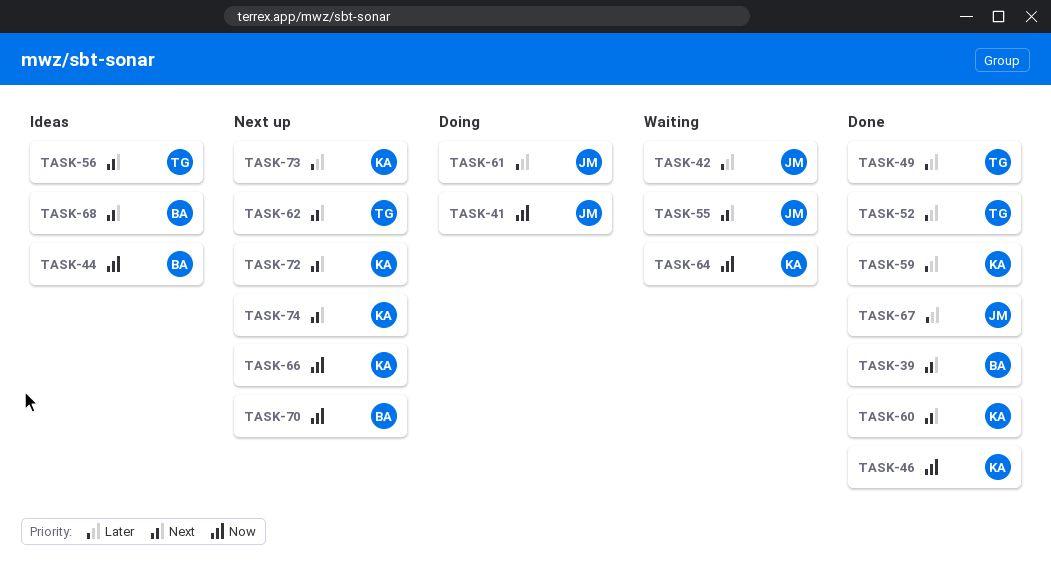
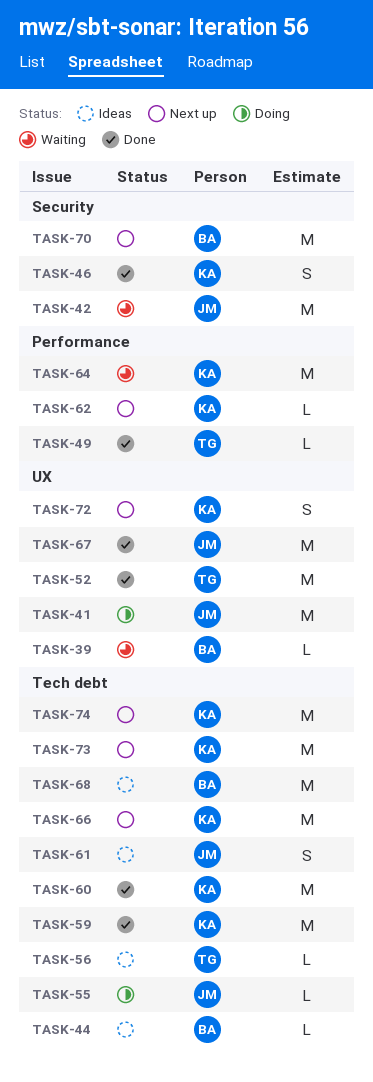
TASK-39, status: Done -> Waiting
TASK-55, status: Waiting -> Doing
TASK-61, status: Doing -> Ideas
TASK-62, owner: TG -> KA

